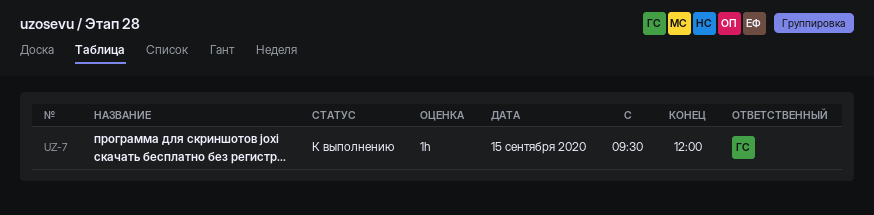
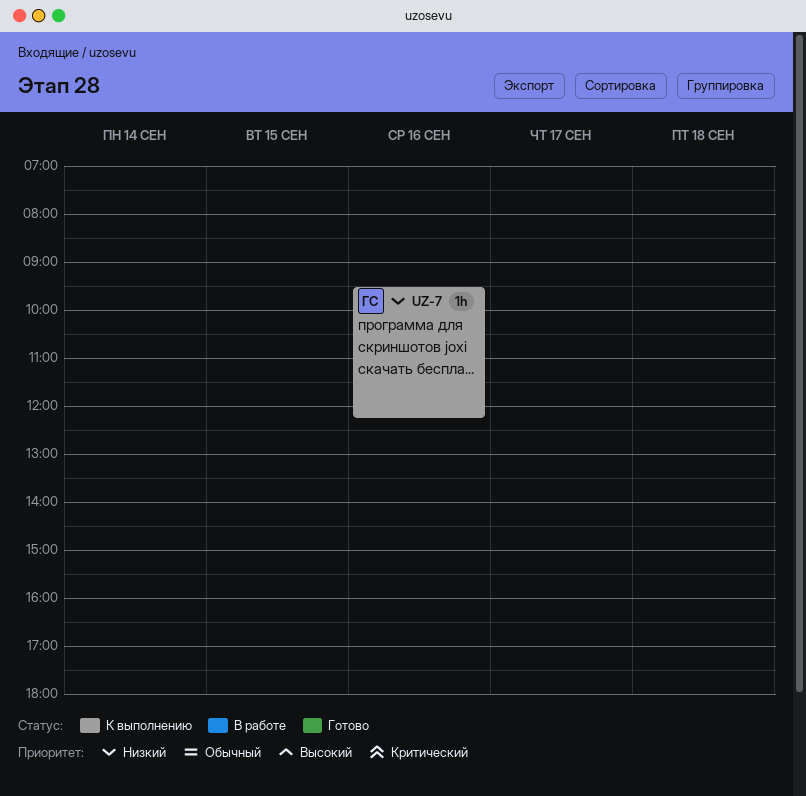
UZ-7, day: Sep 15 -> Sep 16
UZ-7, ends: 12:00 -> 12:15

